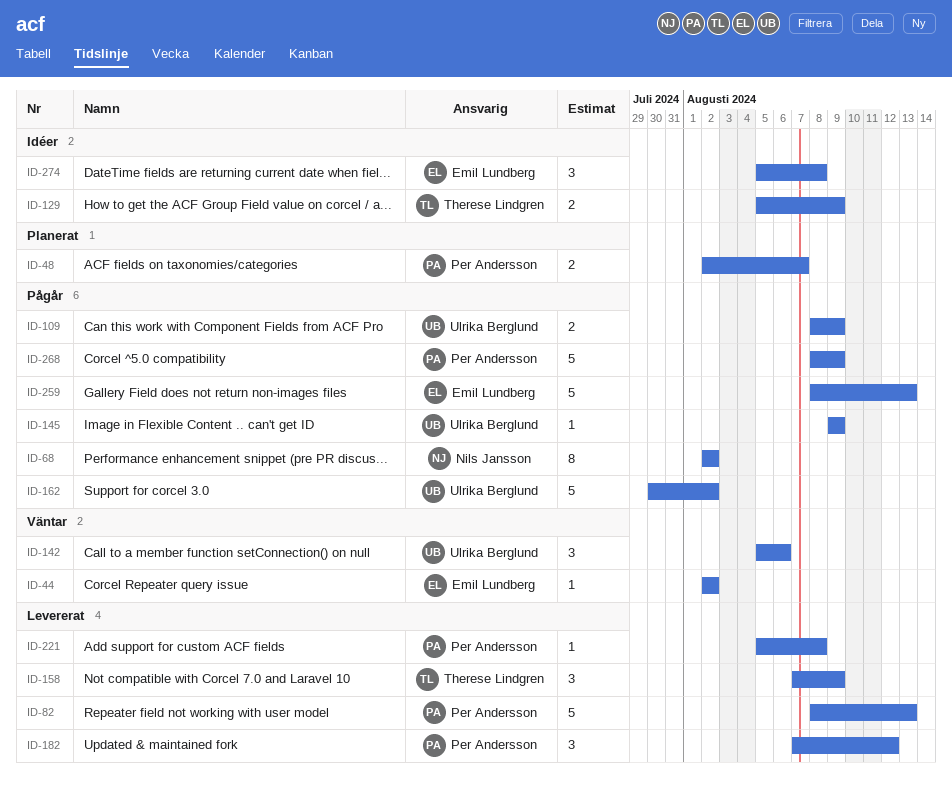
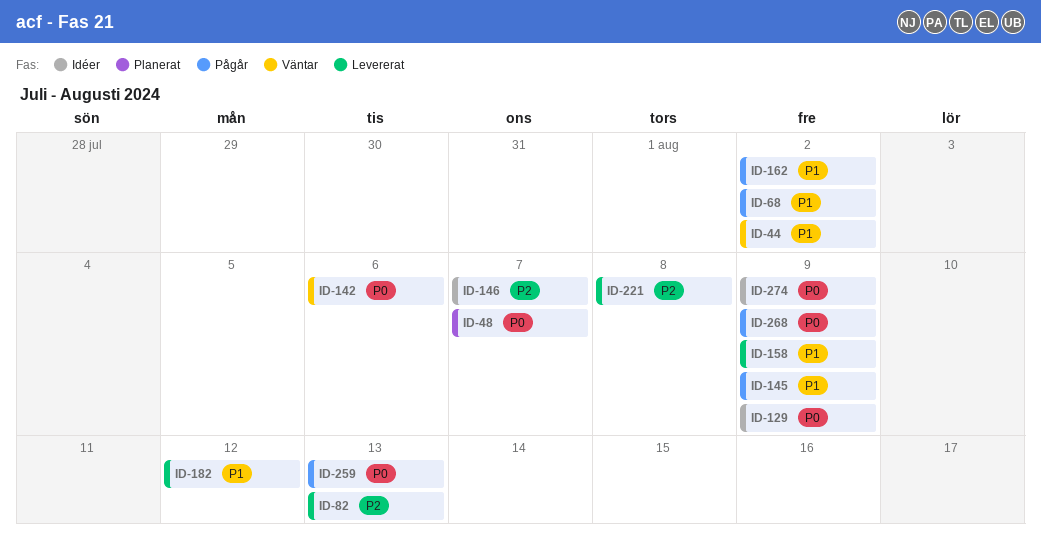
ID-109: present -> none
ID-146: none -> present
ID-274, due: Aug 8 -> Aug 9

